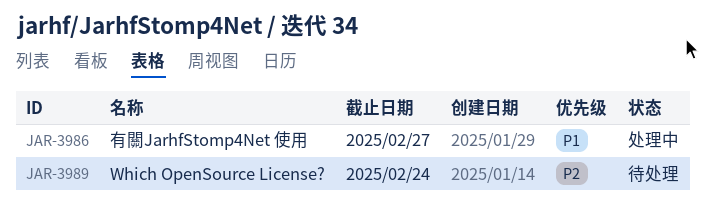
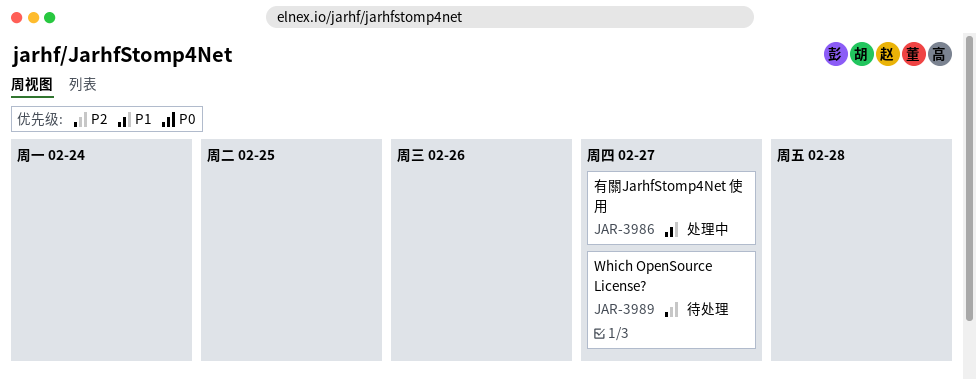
JAR-3989, due: Feb 24 -> Feb 27

